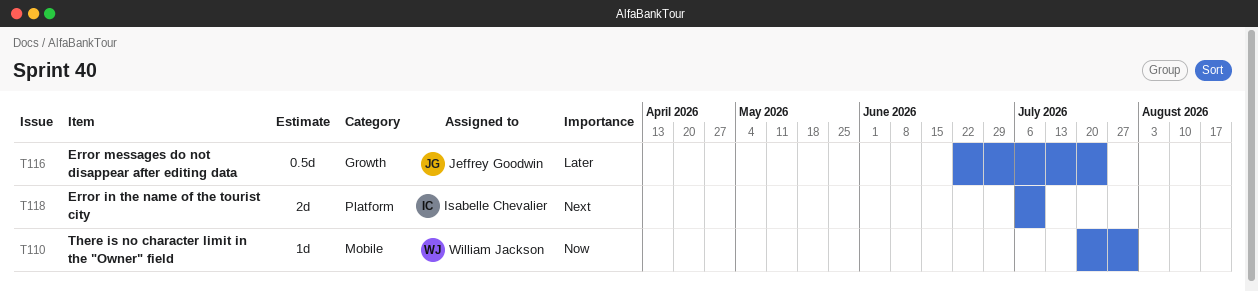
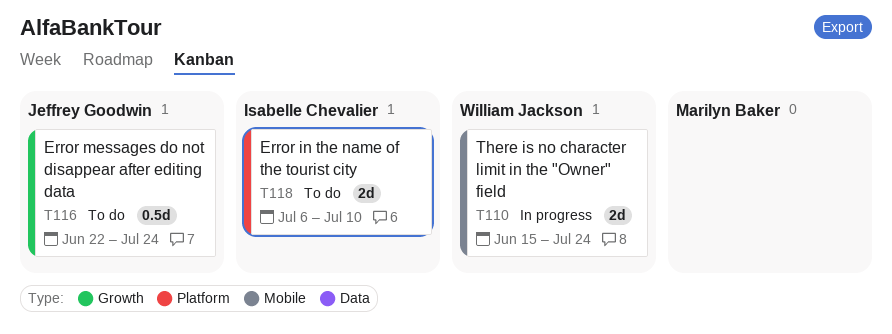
T110, estimate: 1d -> 2d
T110, start: Jul 20 -> Jun 15
T110, due: Jul 31 -> Jul 24

